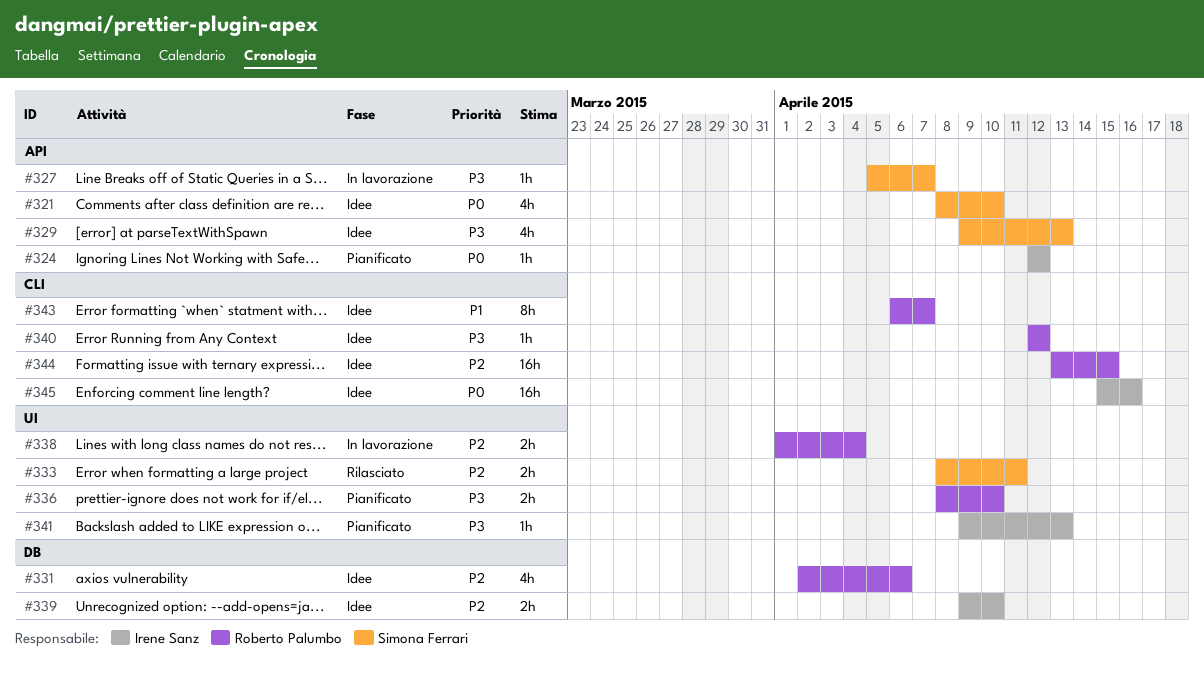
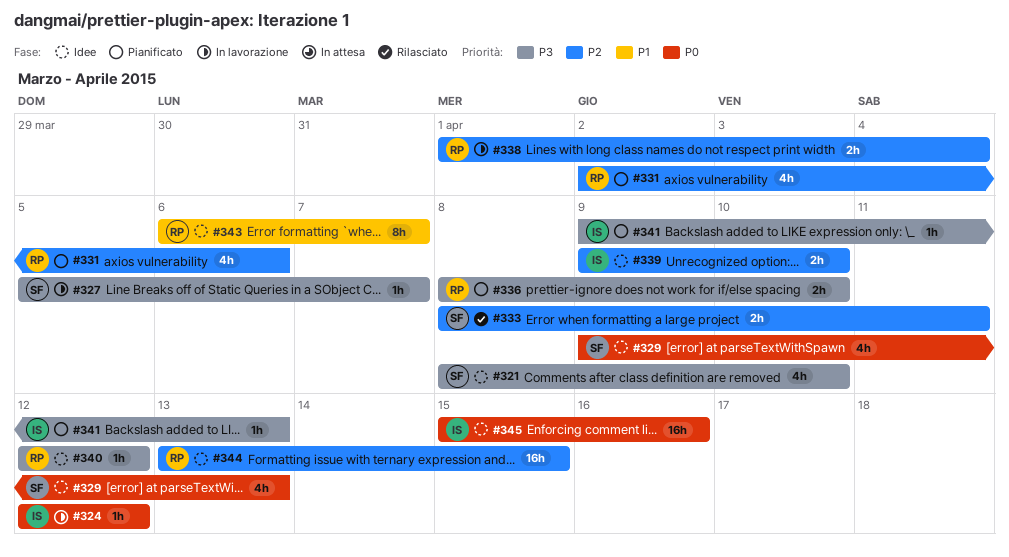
#321, priority: P0 -> P3
#324, status: Pianificato -> In lavorazione
#329, priority: P3 -> P0
#331, status: Idee -> Pianificato

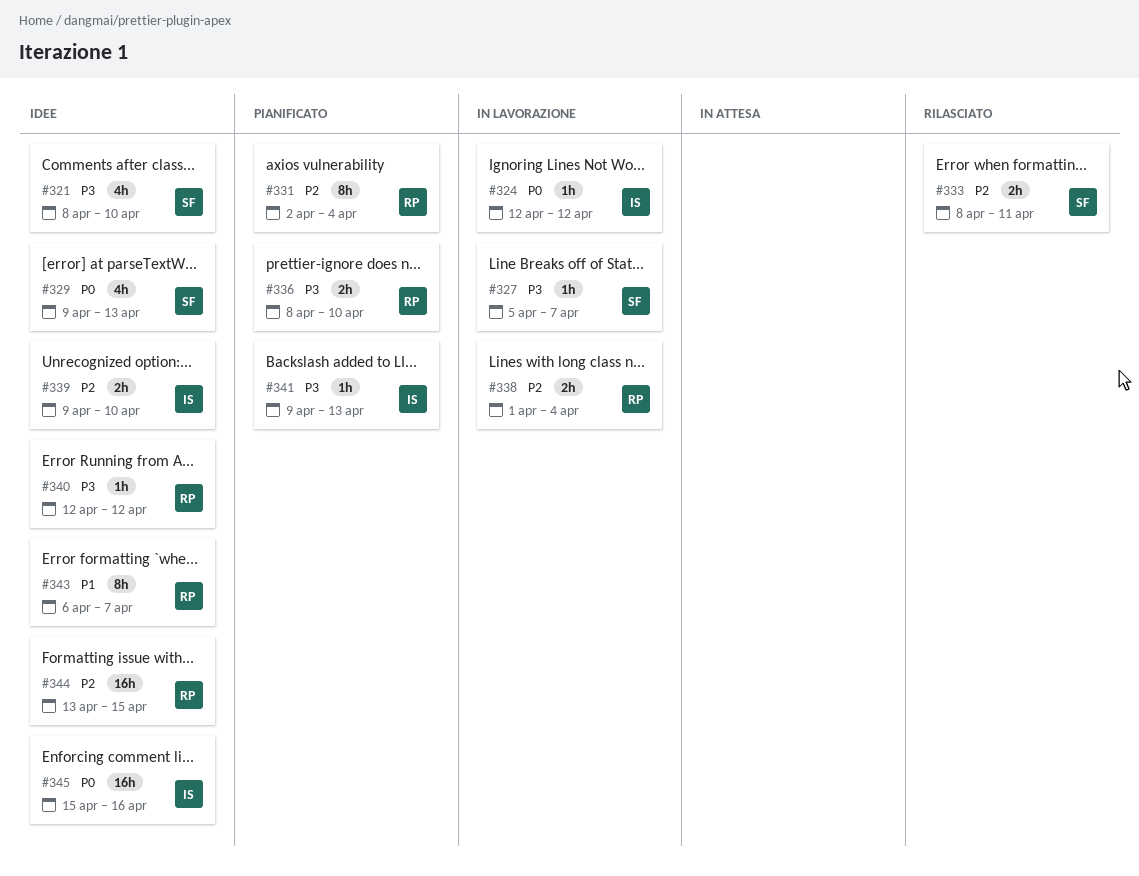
#331, estimate: 4h -> 8h
#331, due: Apr 6 -> Apr 4

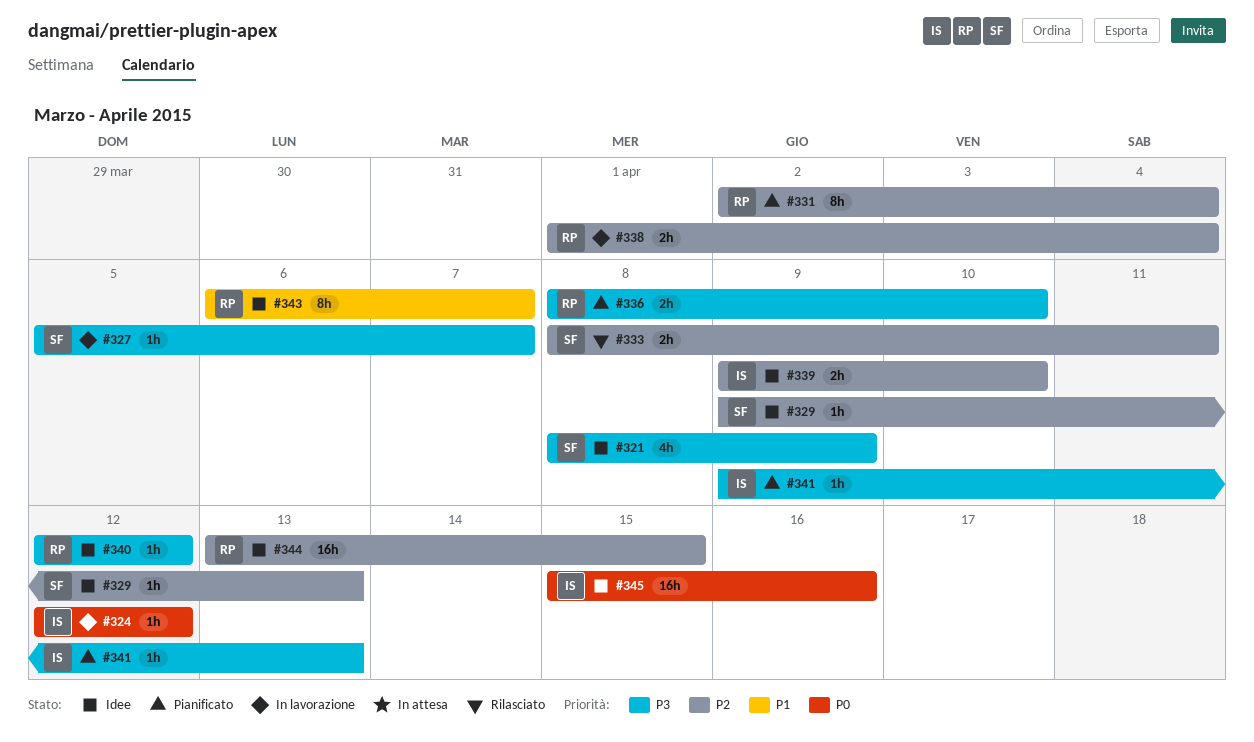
#321, due: Apr 10 -> Apr 9
#329, priority: P0 -> P2
#329, estimate: 4h -> 1h

